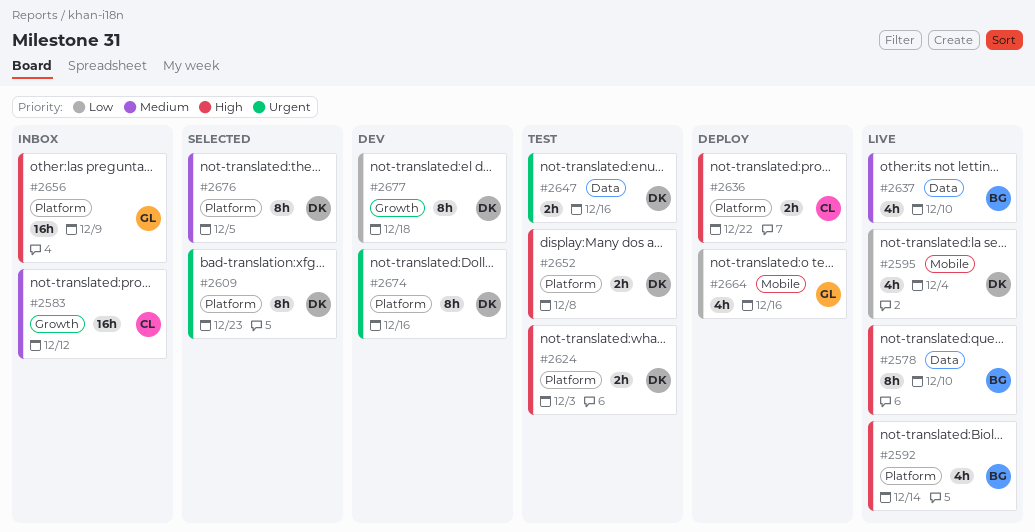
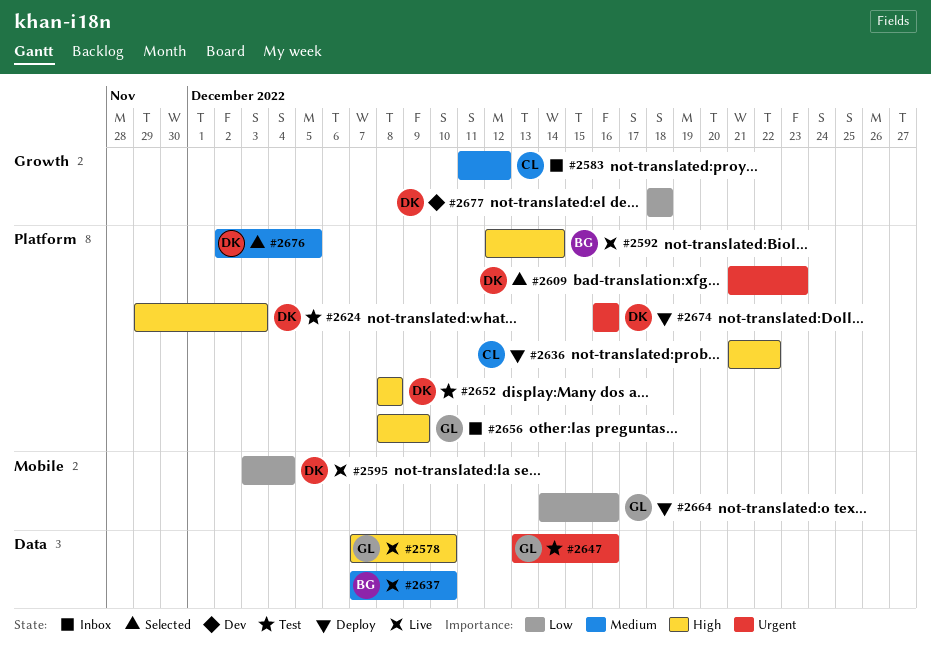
#2578, owner: BG -> GL
#2647, owner: DK -> GL
#2674, status: Dev -> Deploy

